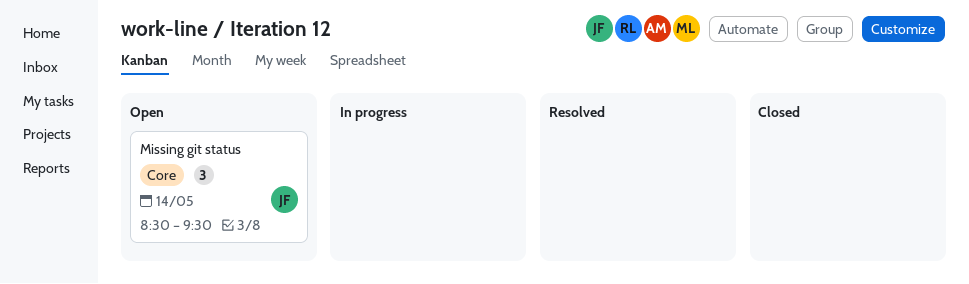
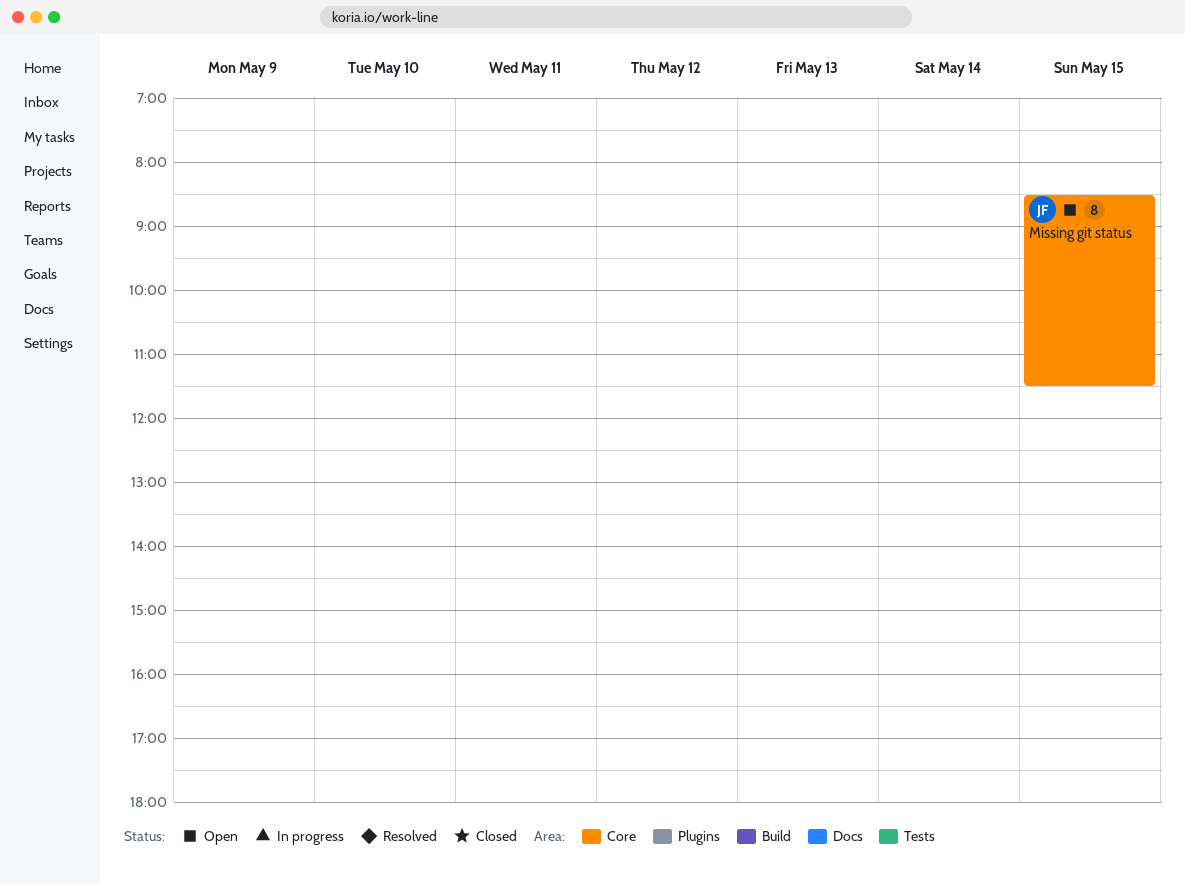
Missing git status, estimate: 3 -> 8
Missing git status, day: May 14 -> May 15
Missing git status, ends: 09:30 -> 11:30

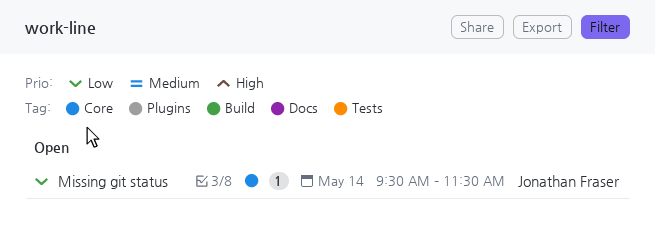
Missing git status, estimate: 8 -> 1
Missing git status, day: May 15 -> May 14
Missing git status, begins: 08:30 -> 09:30

